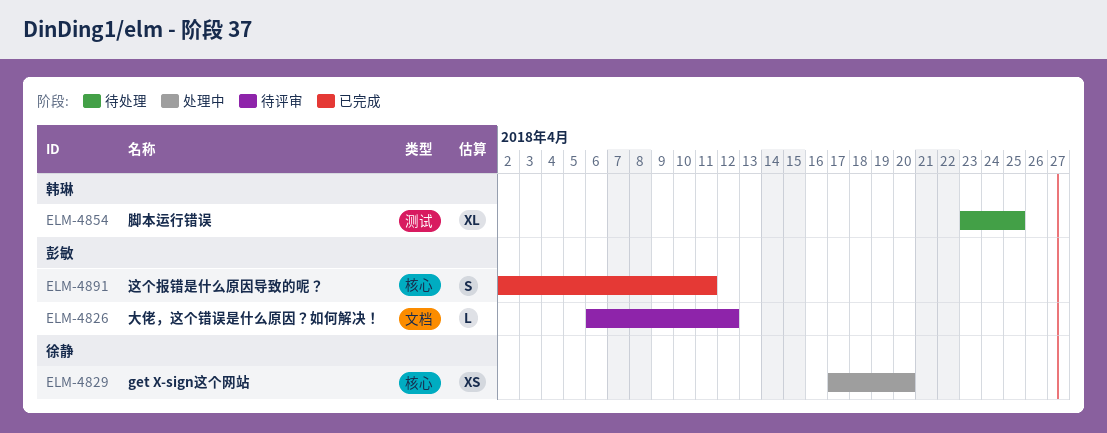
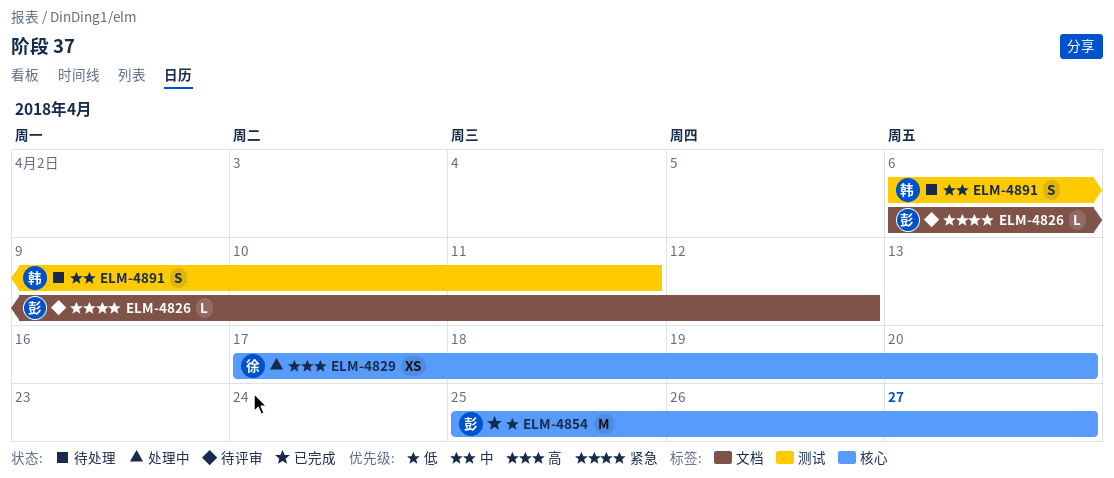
ELM-4854, status: 待处理 -> 已完成
ELM-4854, owner: 韩琳 -> 彭敏
ELM-4854, label: 测试 -> 核心
ELM-4854, estimate: XL -> M
ELM-4854, start: Apr 23 -> Apr 25
ELM-4854, due: Apr 25 -> Apr 27
ELM-4891, status: 已完成 -> 待处理
ELM-4891, owner: 彭敏 -> 韩琳
ELM-4891, label: 核心 -> 测试
ELM-4891, start: Apr 2 -> Apr 6

